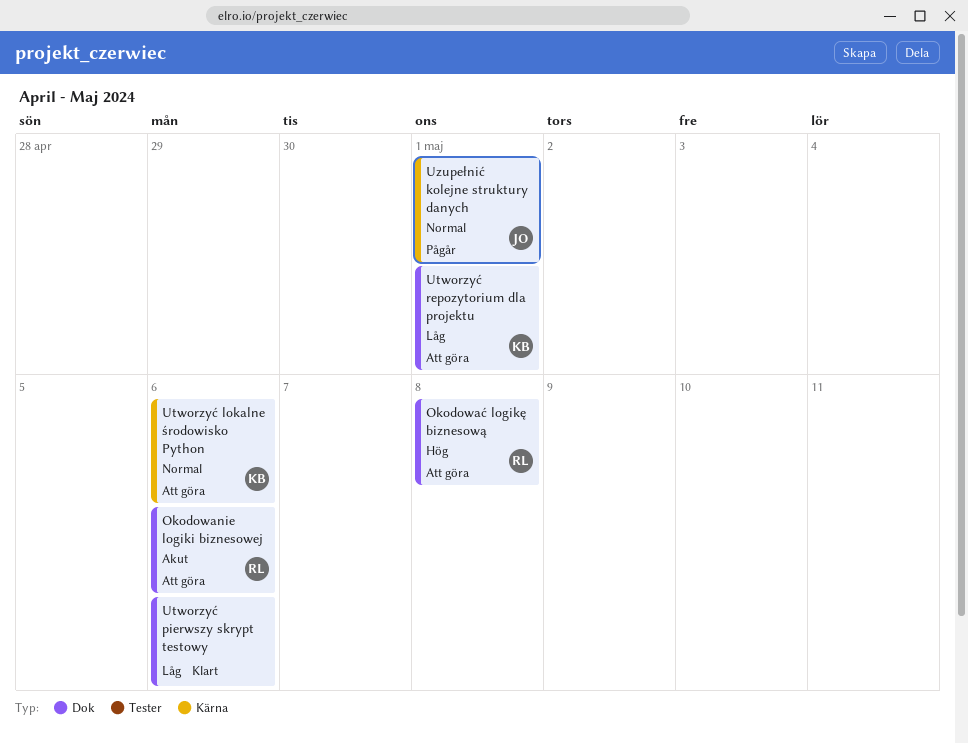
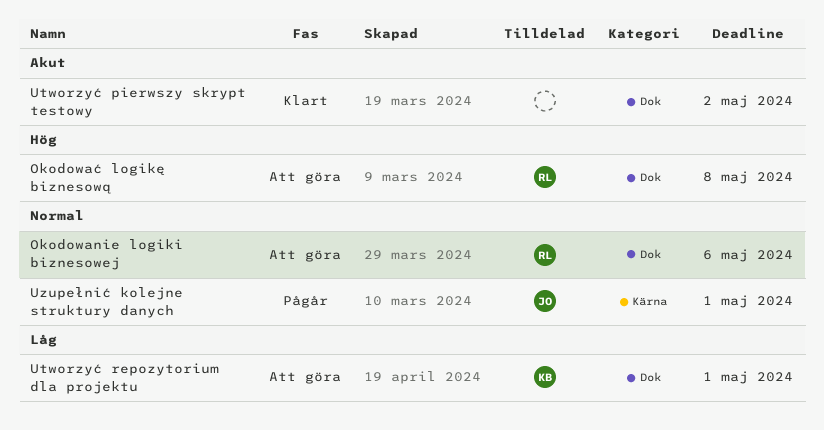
Okodowanie logiki biznesowej, priority: Akut -> Normal
Utworzyć lokalne środowisko Python: present -> none
Utworzyć pierwszy skrypt testowy, priority: Låg -> Akut
Utworzyć pierwszy skrypt testowy, due: May 6 -> May 2

